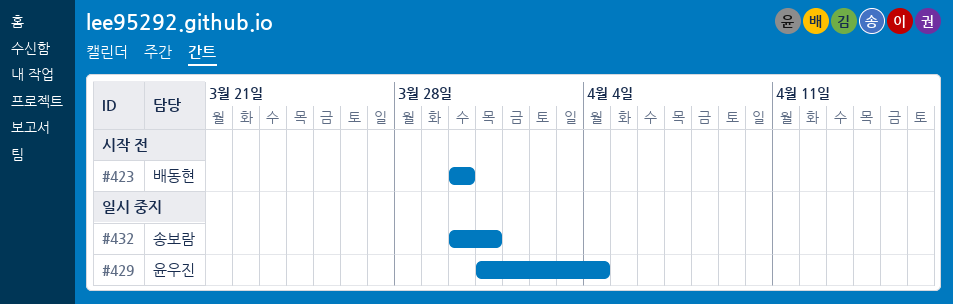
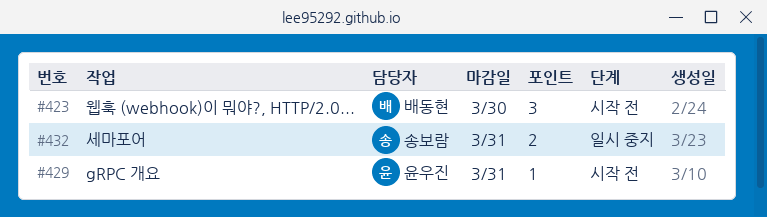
#429, status: 일시 중지 -> 시작 전
#429, due: Apr 4 -> Mar 31

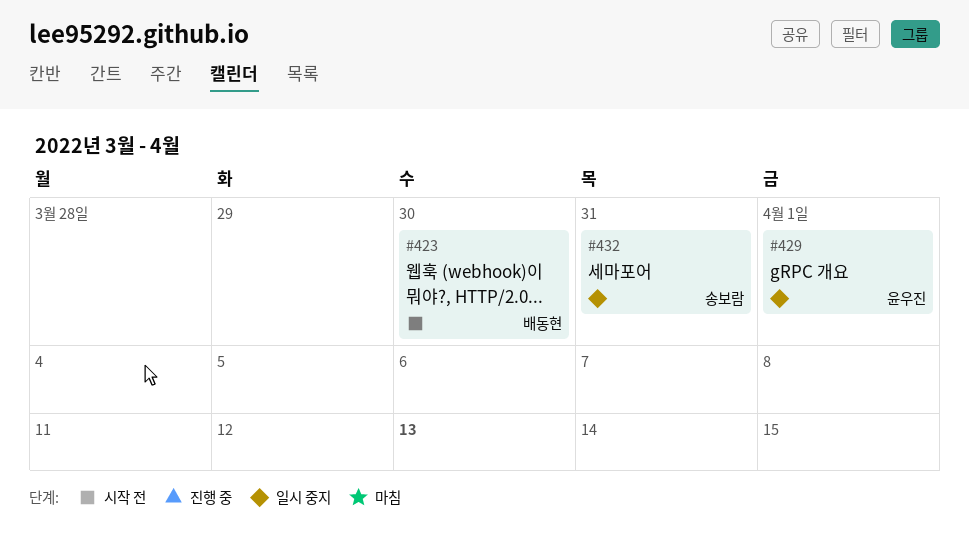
#429, status: 시작 전 -> 일시 중지
#429, due: Mar 31 -> Apr 1

